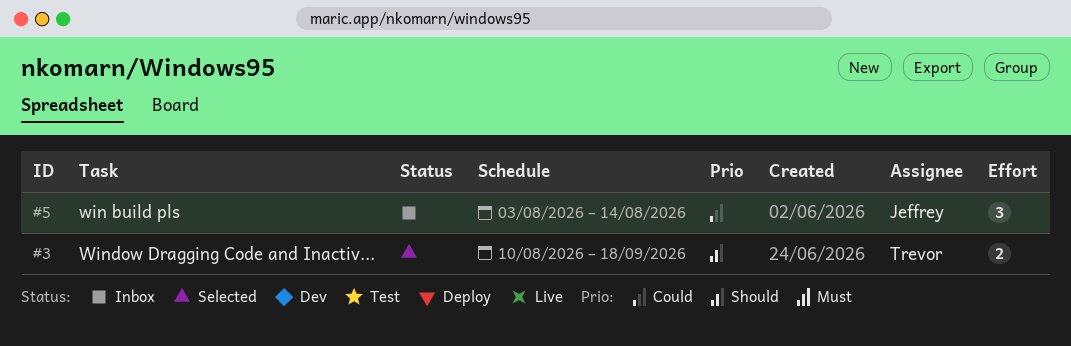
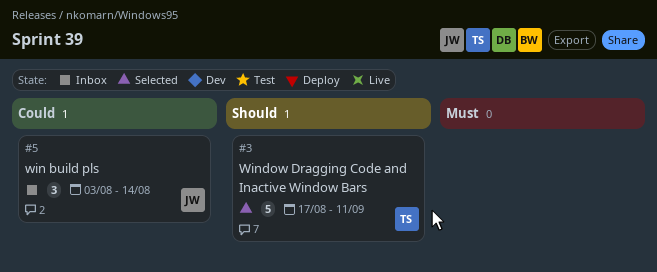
#3, estimate: 2 -> 5
#3, start: Aug 10 -> Aug 17
#3, due: Sep 18 -> Sep 11

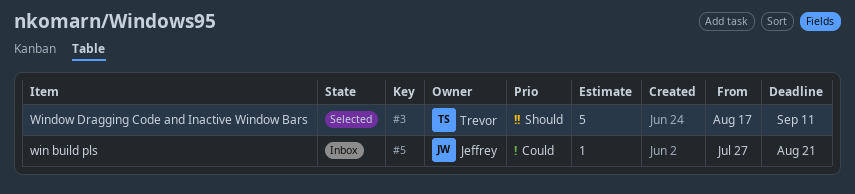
#5, estimate: 3 -> 1
#5, start: Aug 3 -> Jul 27
#5, due: Aug 14 -> Aug 21

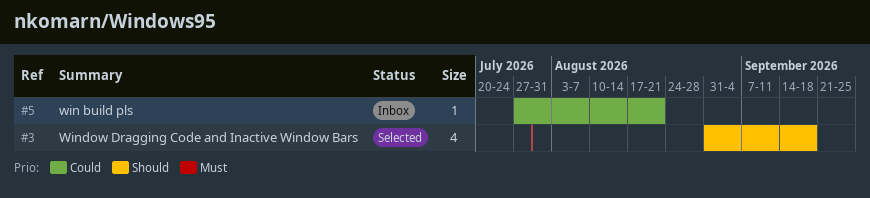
#3, estimate: 5 -> 4
#3, start: Aug 17 -> Aug 31
#3, due: Sep 11 -> Sep 18

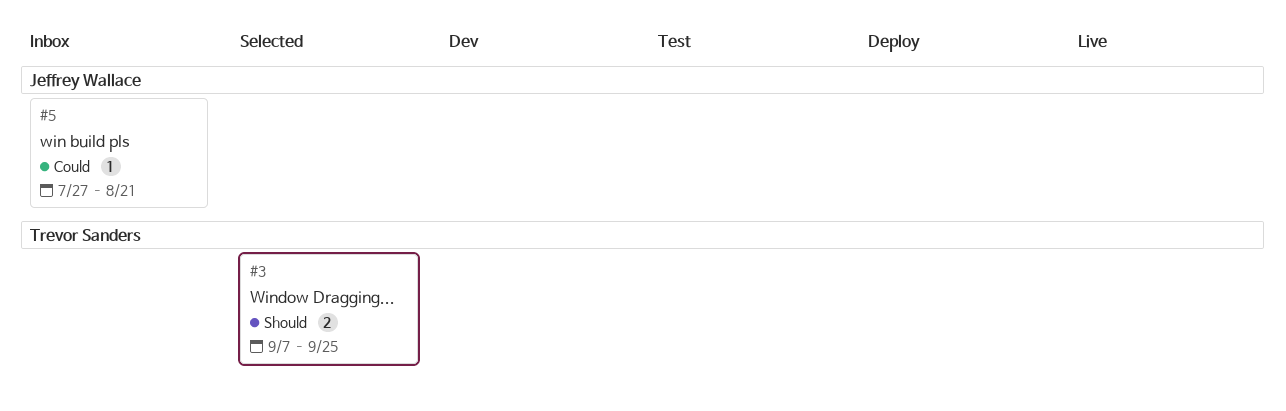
#3, estimate: 4 -> 2
#3, start: Aug 31 -> Sep 7
#3, due: Sep 18 -> Sep 25

